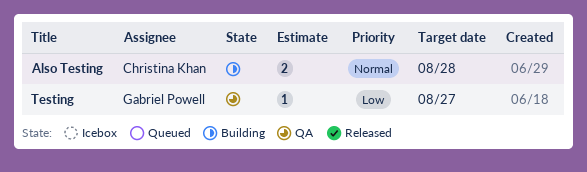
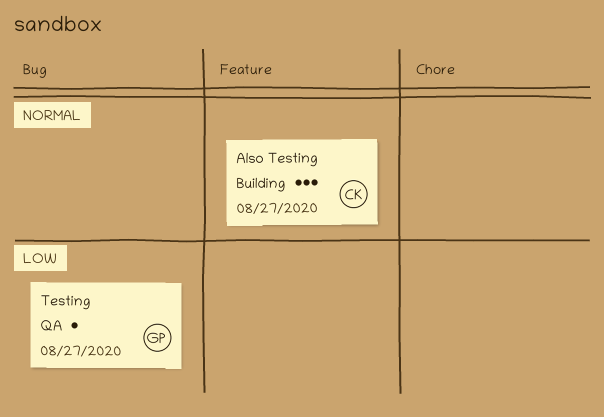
Also Testing, estimate: 2 -> 3
Also Testing, due: Aug 28 -> Aug 27

